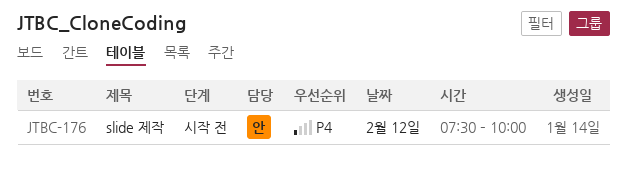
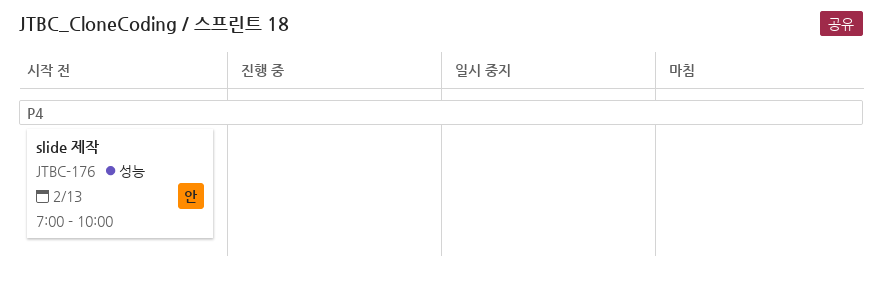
JTBC-176, day: Feb 12 -> Feb 13
JTBC-176, begins: 07:30 -> 07:00

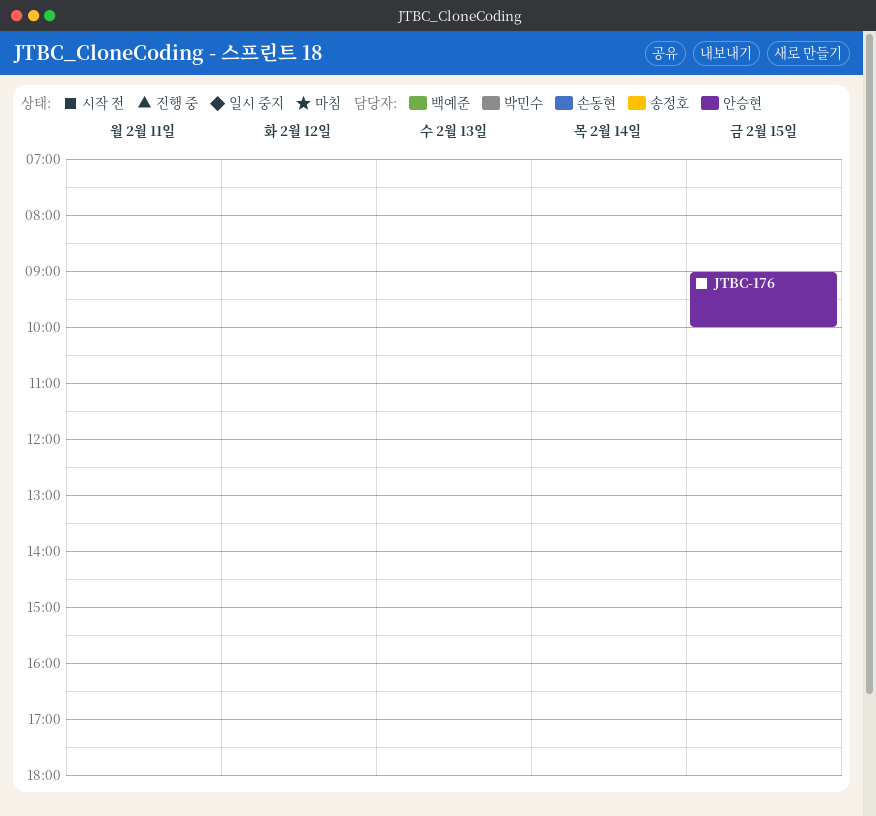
JTBC-176, day: Feb 13 -> Feb 15
JTBC-176, begins: 07:00 -> 09:00

